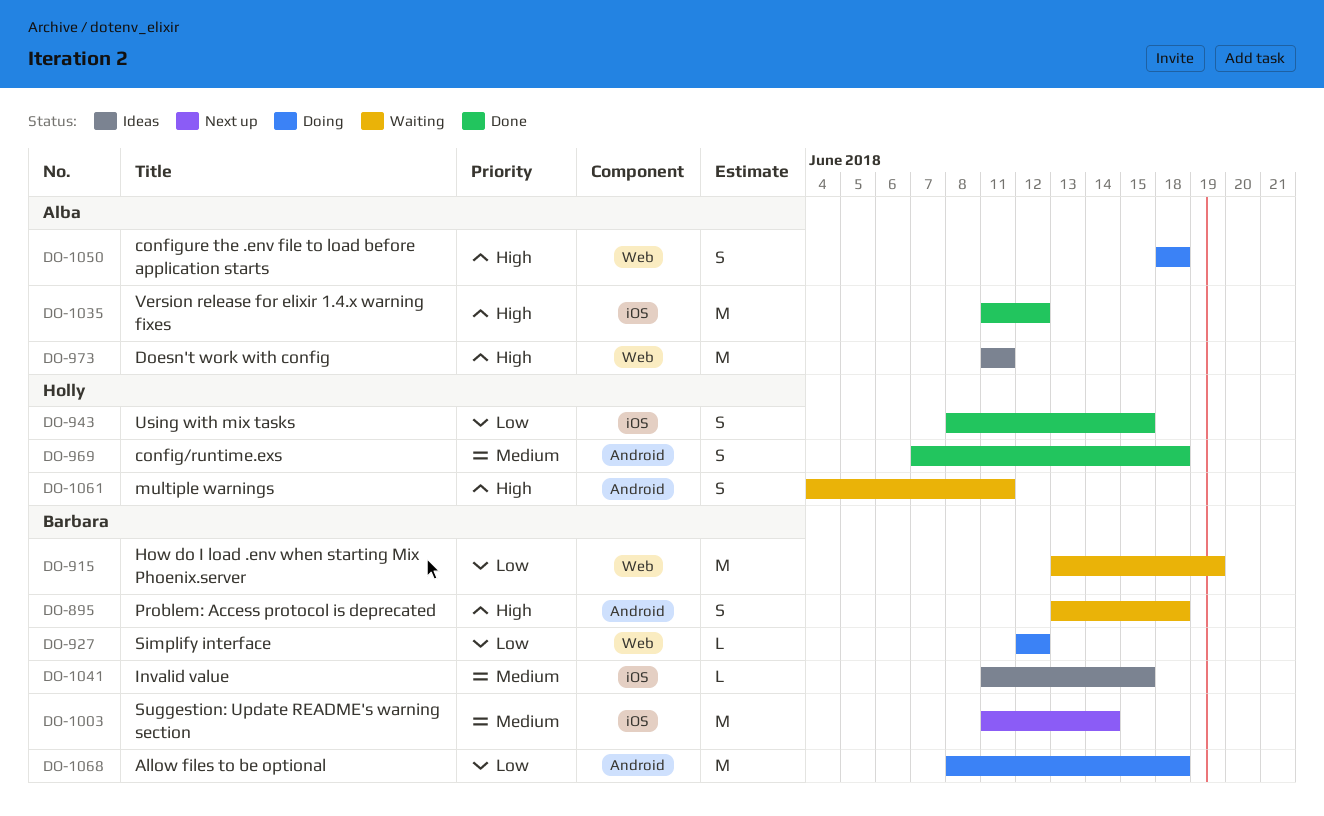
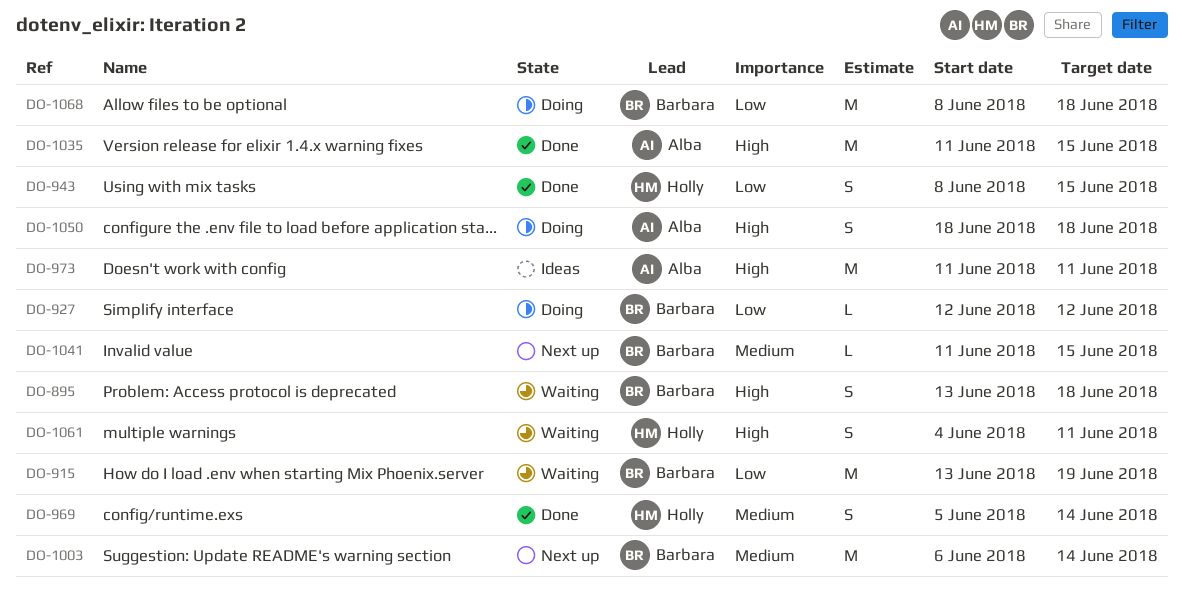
DO-969, start: Jun 7 -> Jun 5
DO-969, due: Jun 18 -> Jun 14
DO-1003, start: Jun 11 -> Jun 6
DO-1035, due: Jun 12 -> Jun 15
DO-1041, status: Ideas -> Next up

